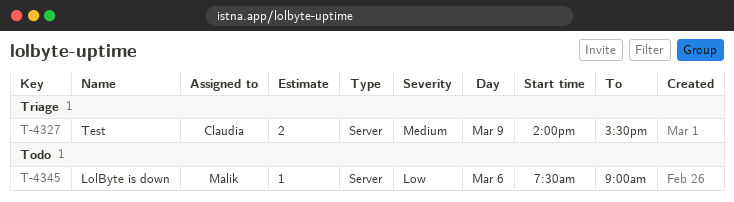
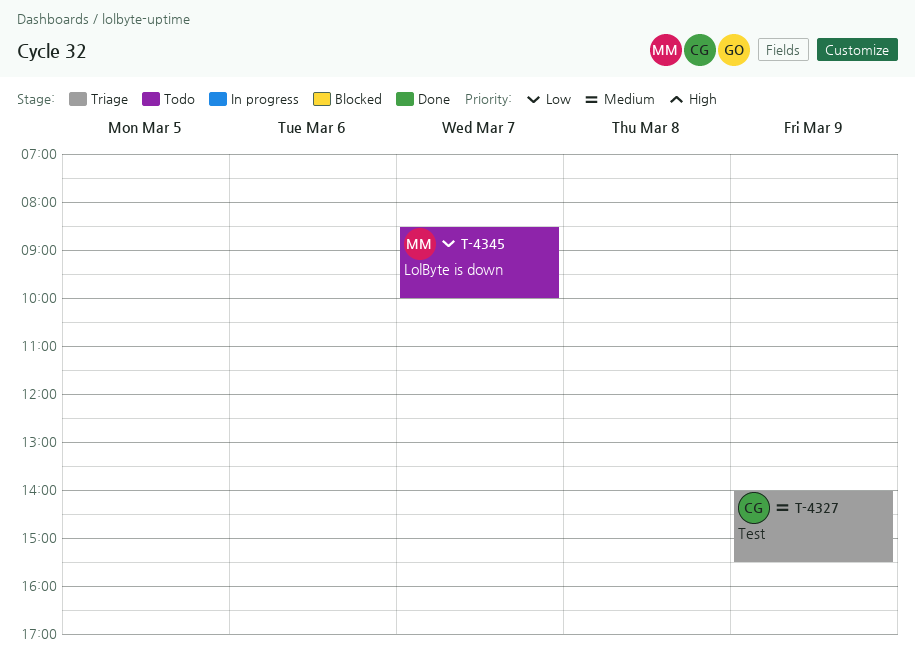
T-4345, day: Mar 6 -> Mar 7
T-4345, begins: 07:30 -> 08:30
T-4345, ends: 09:00 -> 10:00

